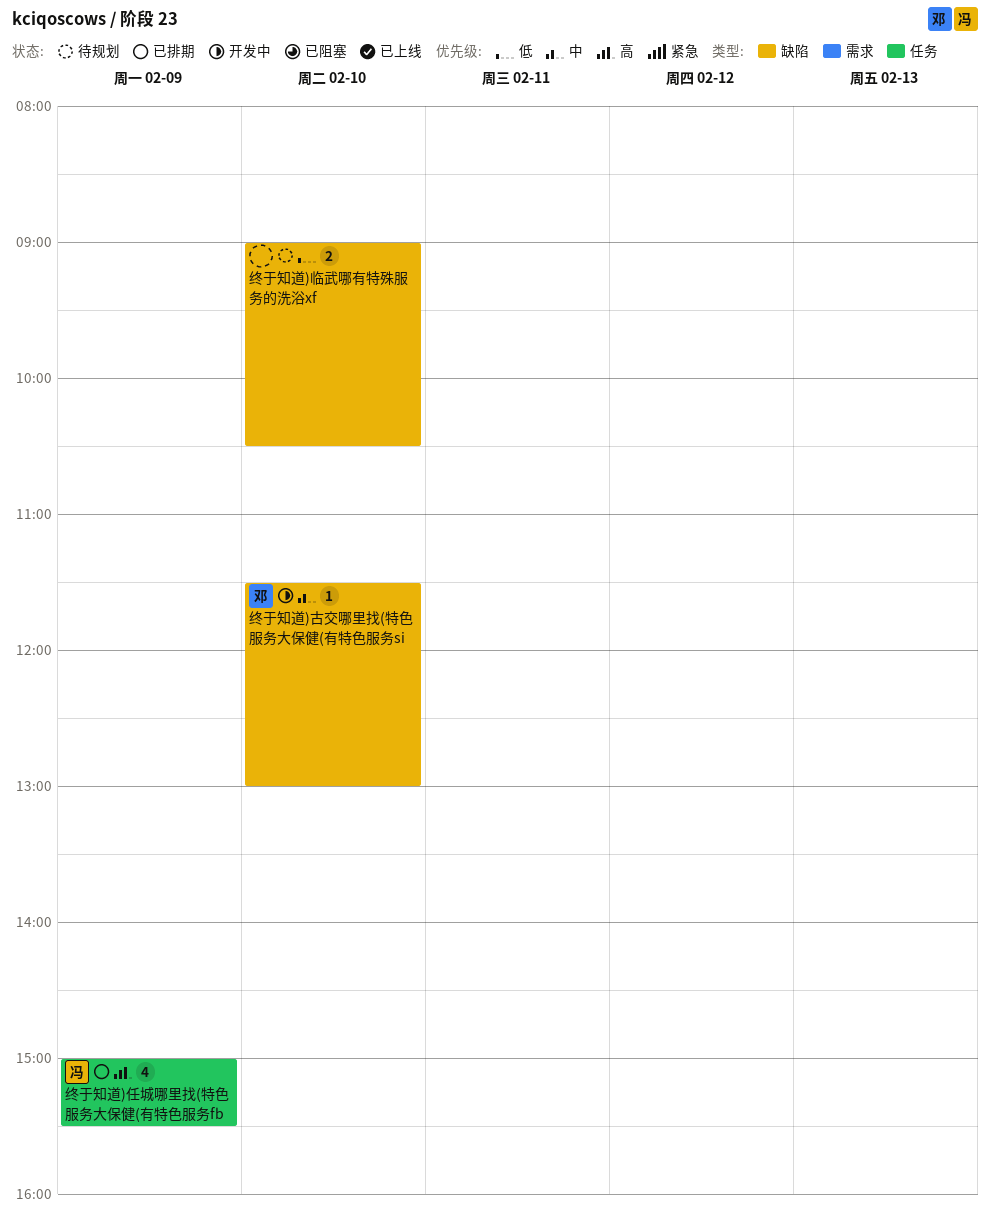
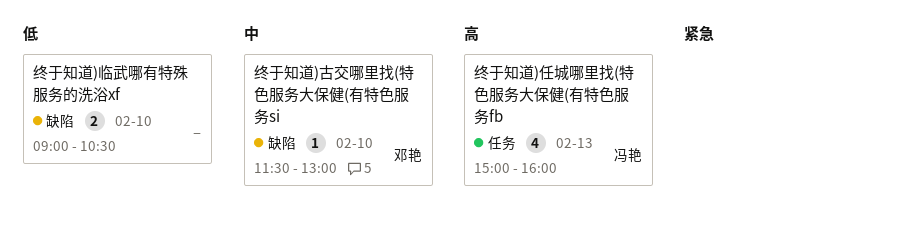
终于知道)任城哪里找(特色服务大保健(有特色服务fb, day: Feb 9 -> Feb 13
终于知道)任城哪里找(特色服务大保健(有特色服务fb, ends: 15:30 -> 16:00

